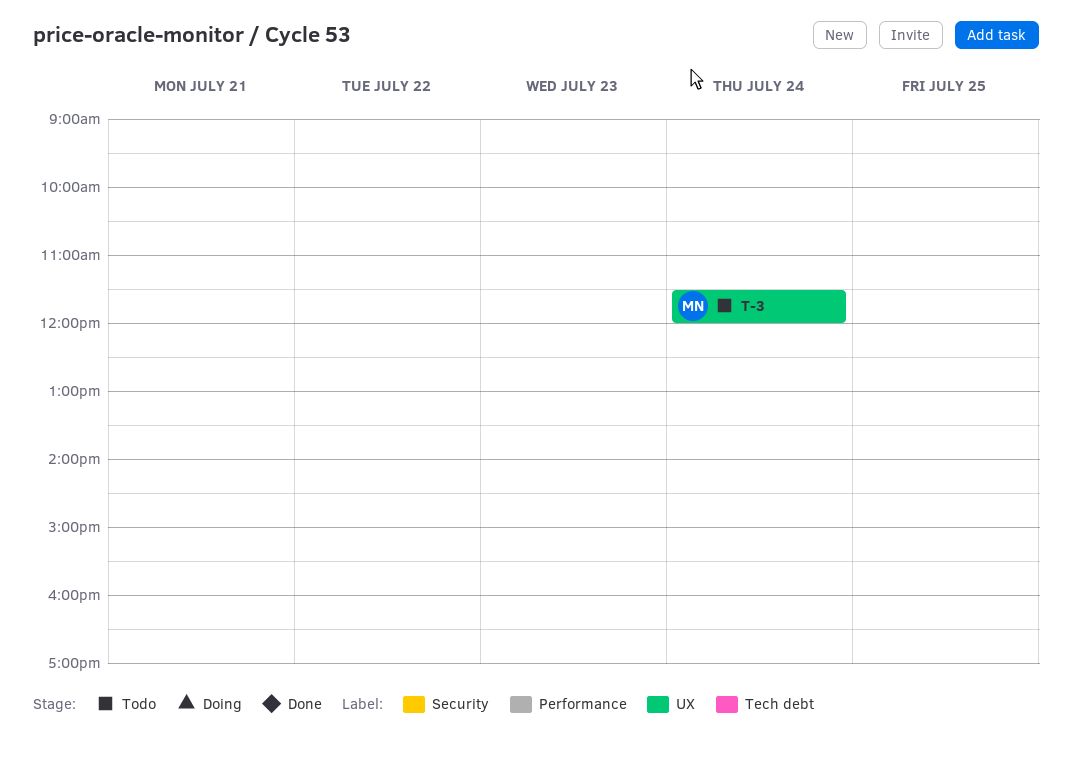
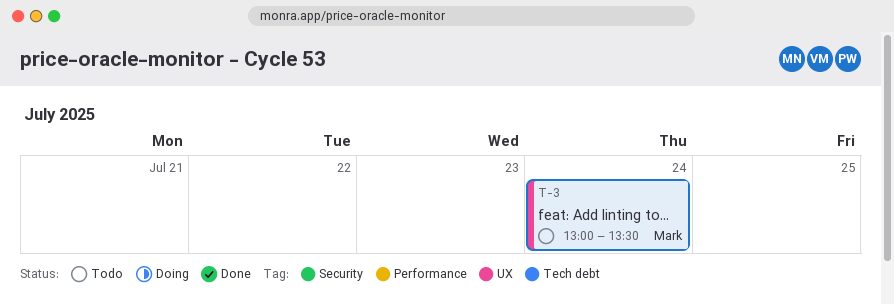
T-3, begins: 11:30 -> 13:00
T-3, ends: 12:00 -> 13:30

